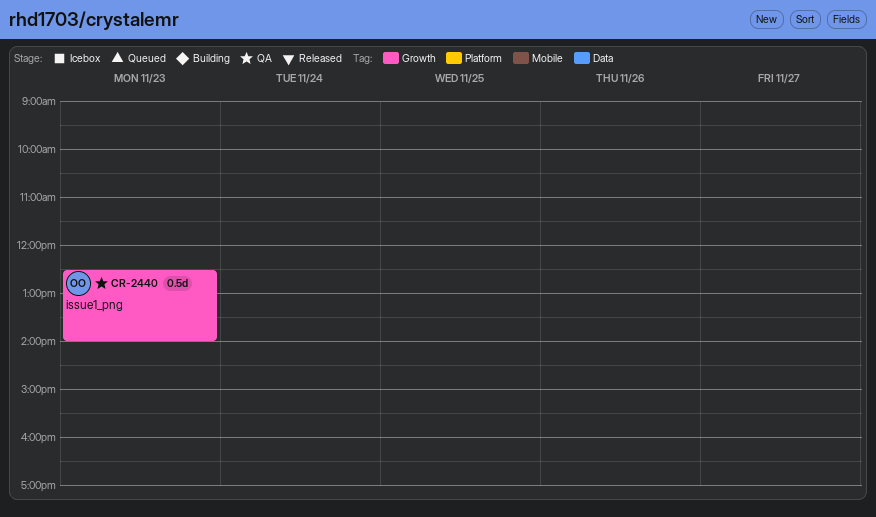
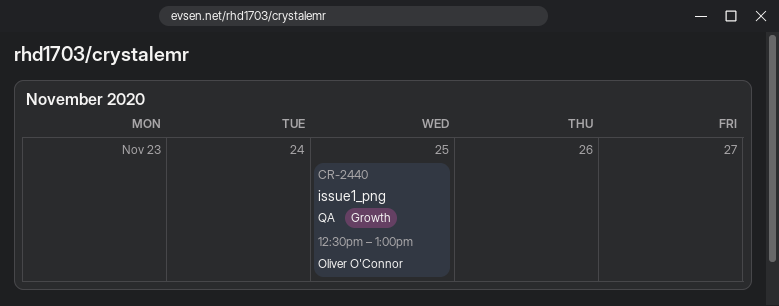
CR-2440, day: Nov 23 -> Nov 25
CR-2440, ends: 14:00 -> 13:00

